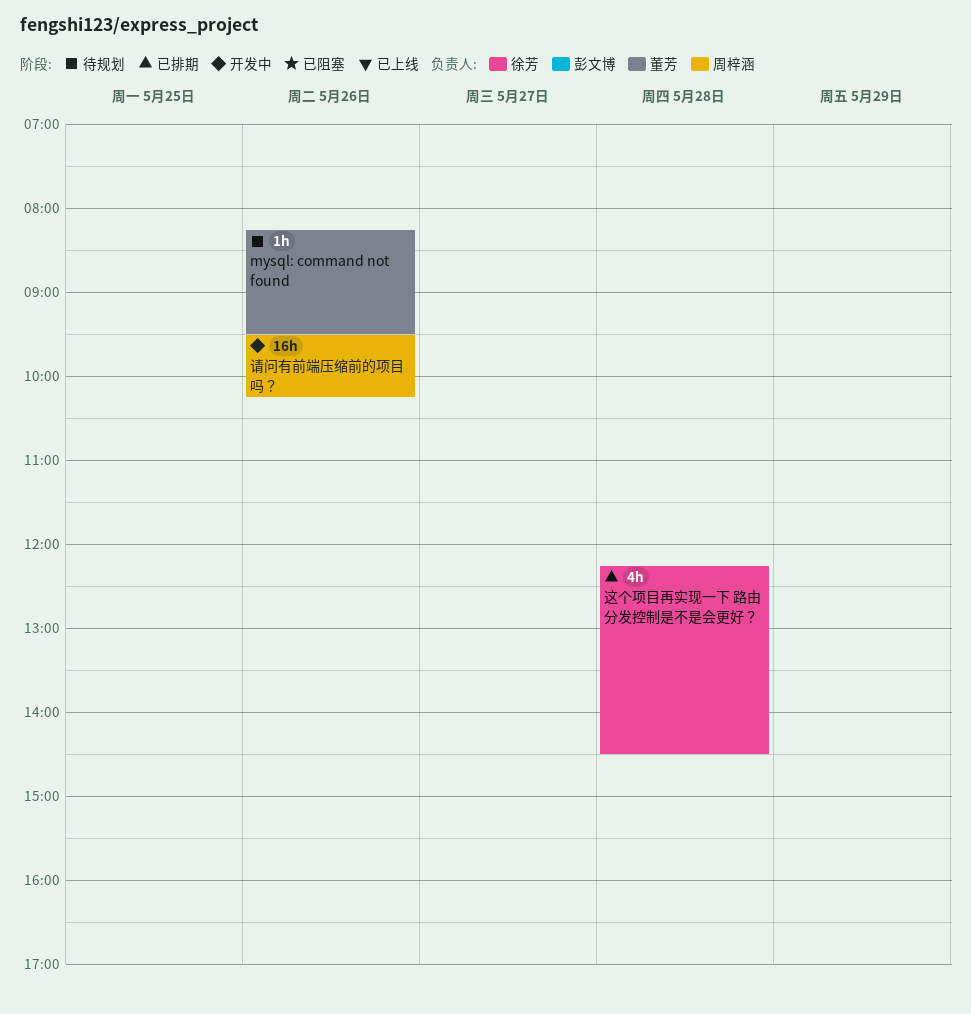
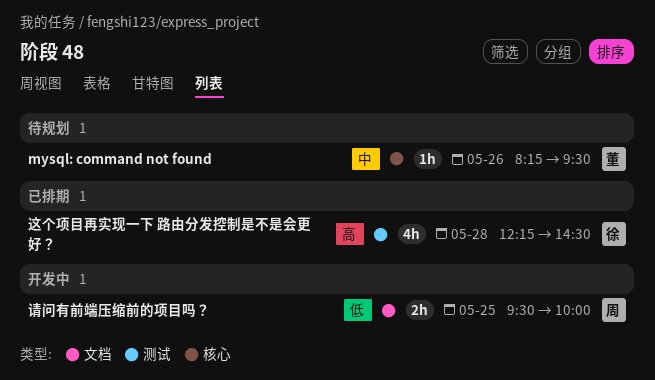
请问有前端压缩前的项目吗？, estimate: 16h -> 2h
请问有前端压缩前的项目吗？, day: May 26 -> May 25
请问有前端压缩前的项目吗？, ends: 10:15 -> 10:00

